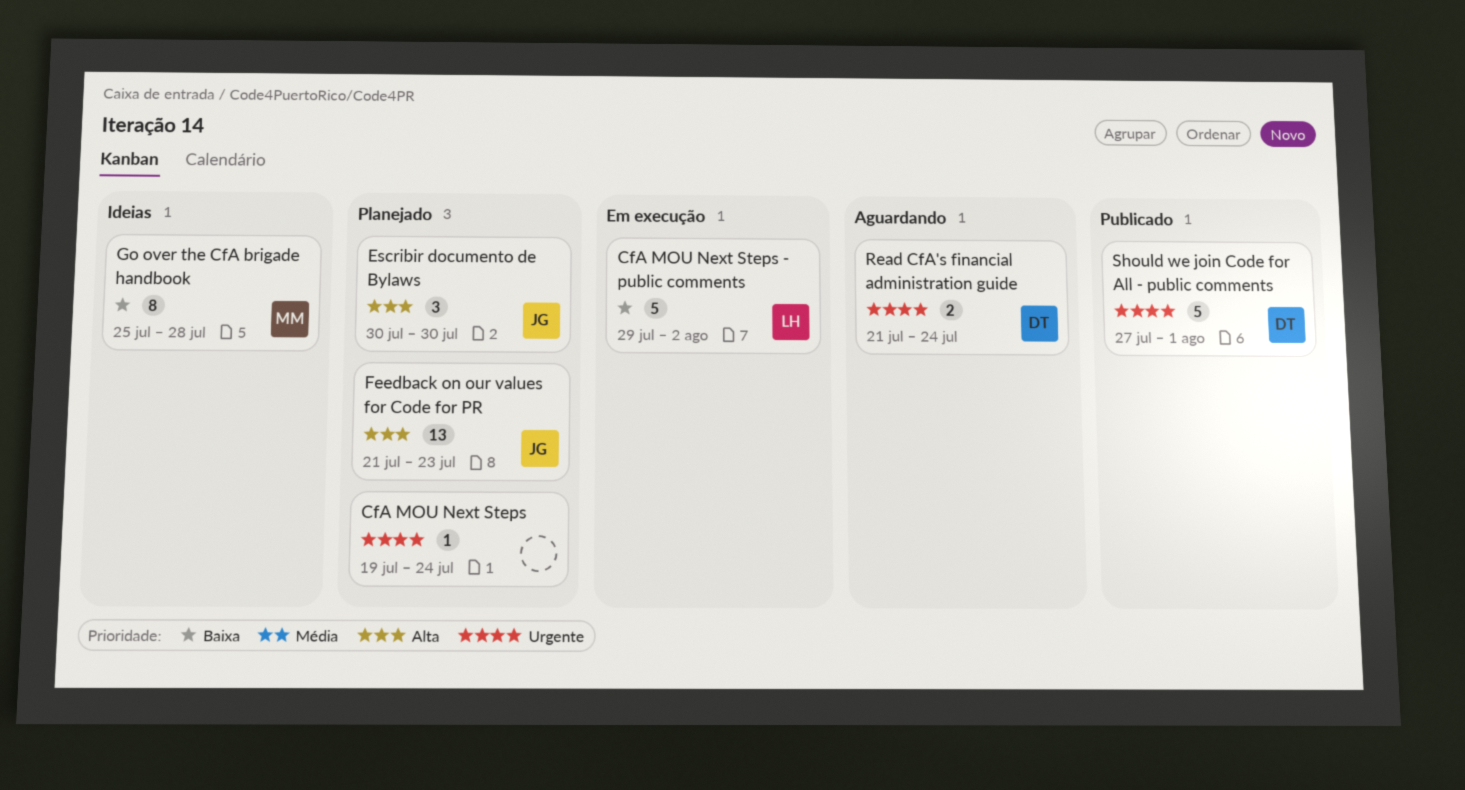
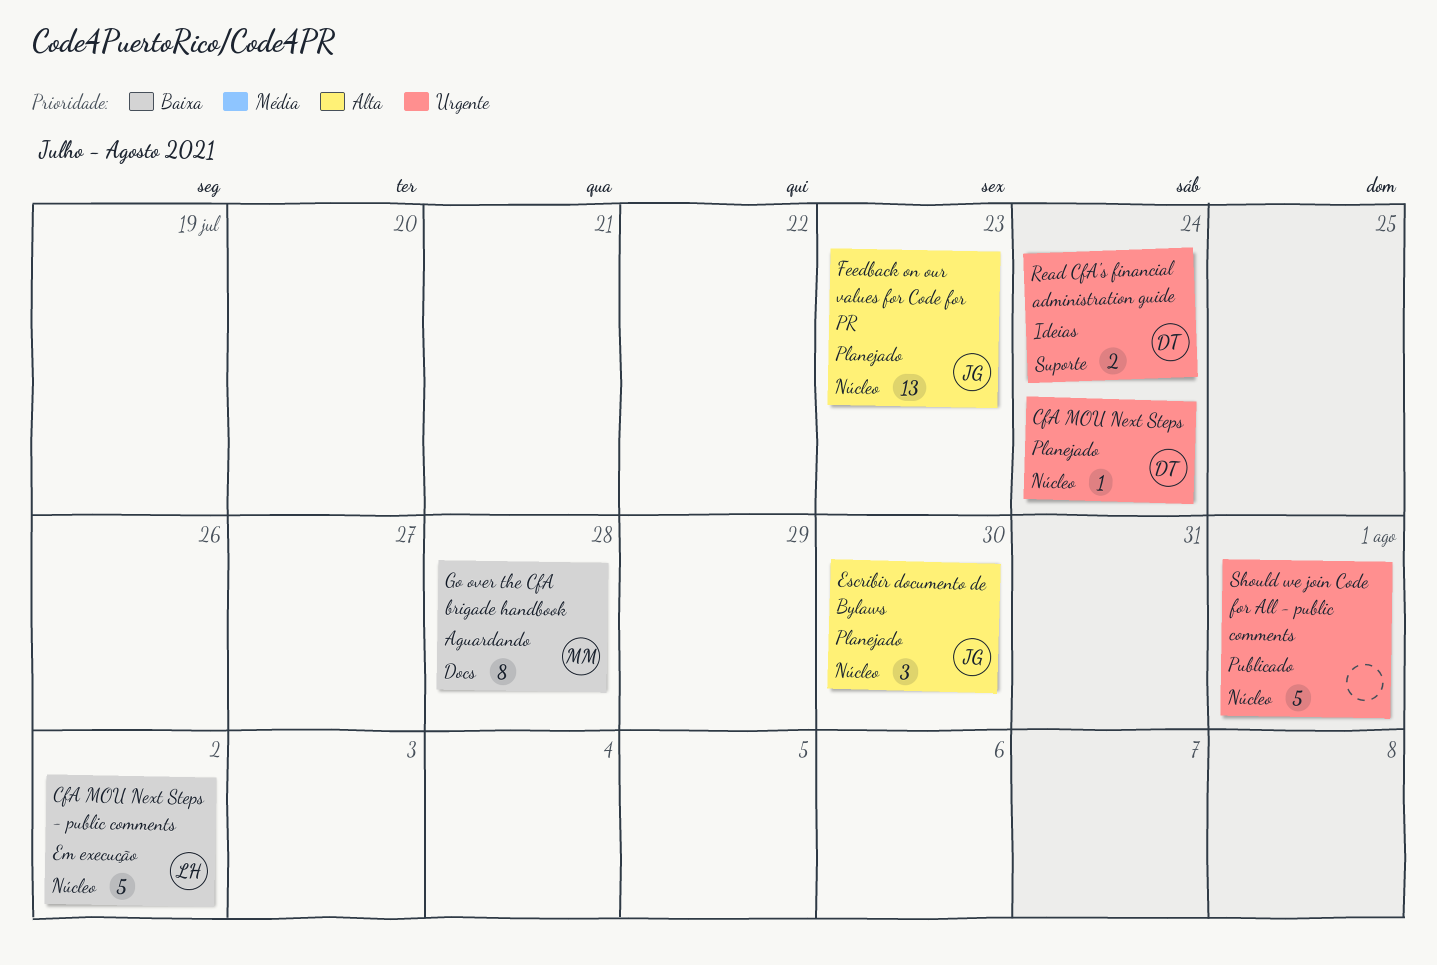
CfA MOU Next Steps, owner: none -> DT
Go over the CfA brigade handbook, status: Ideias -> Aguardando
Read CfA's financial administration guide, status: Aguardando -> Ideias
Should we join Code for All - public comments, owner: DT -> none

